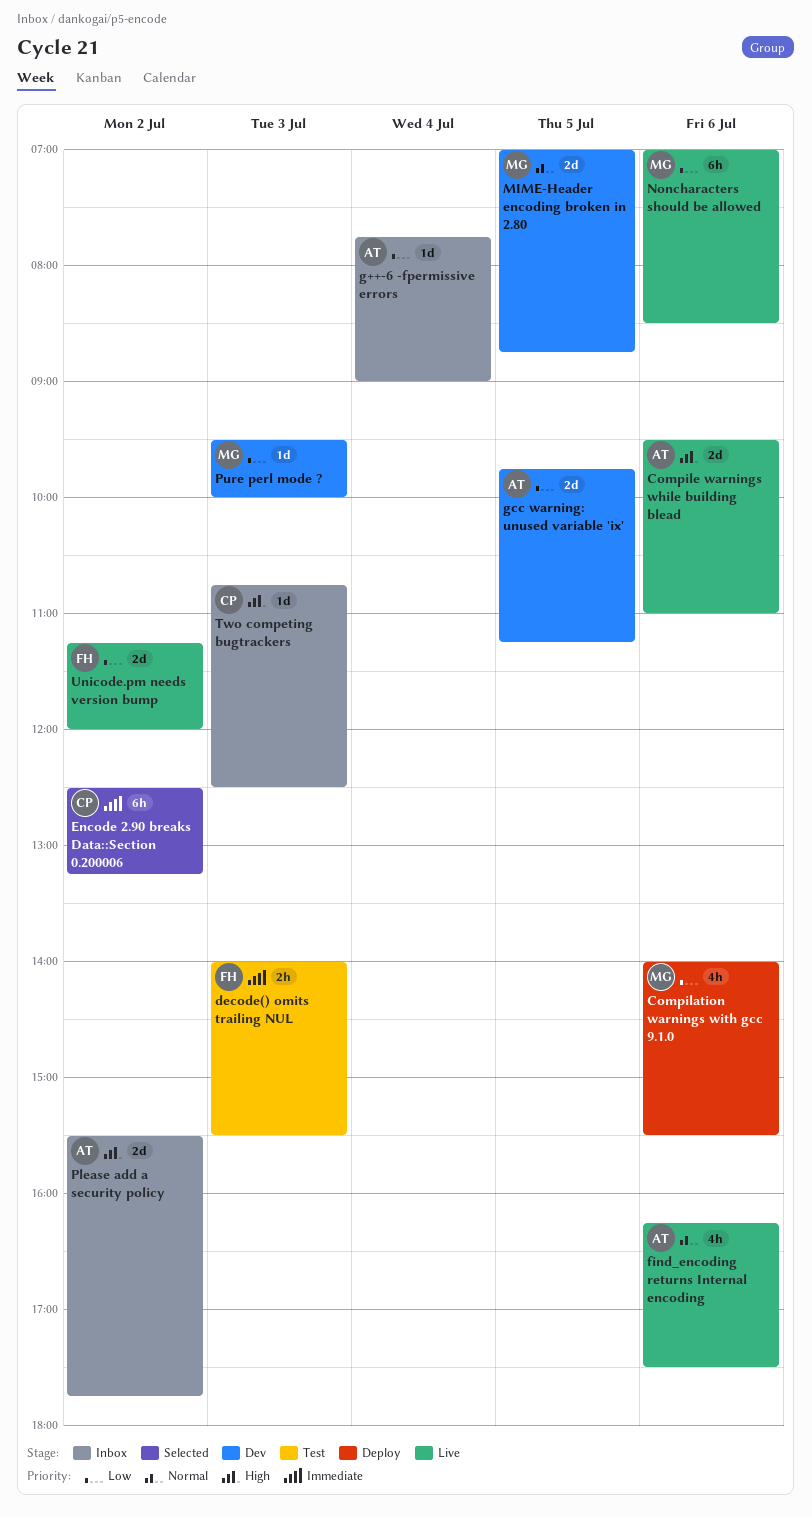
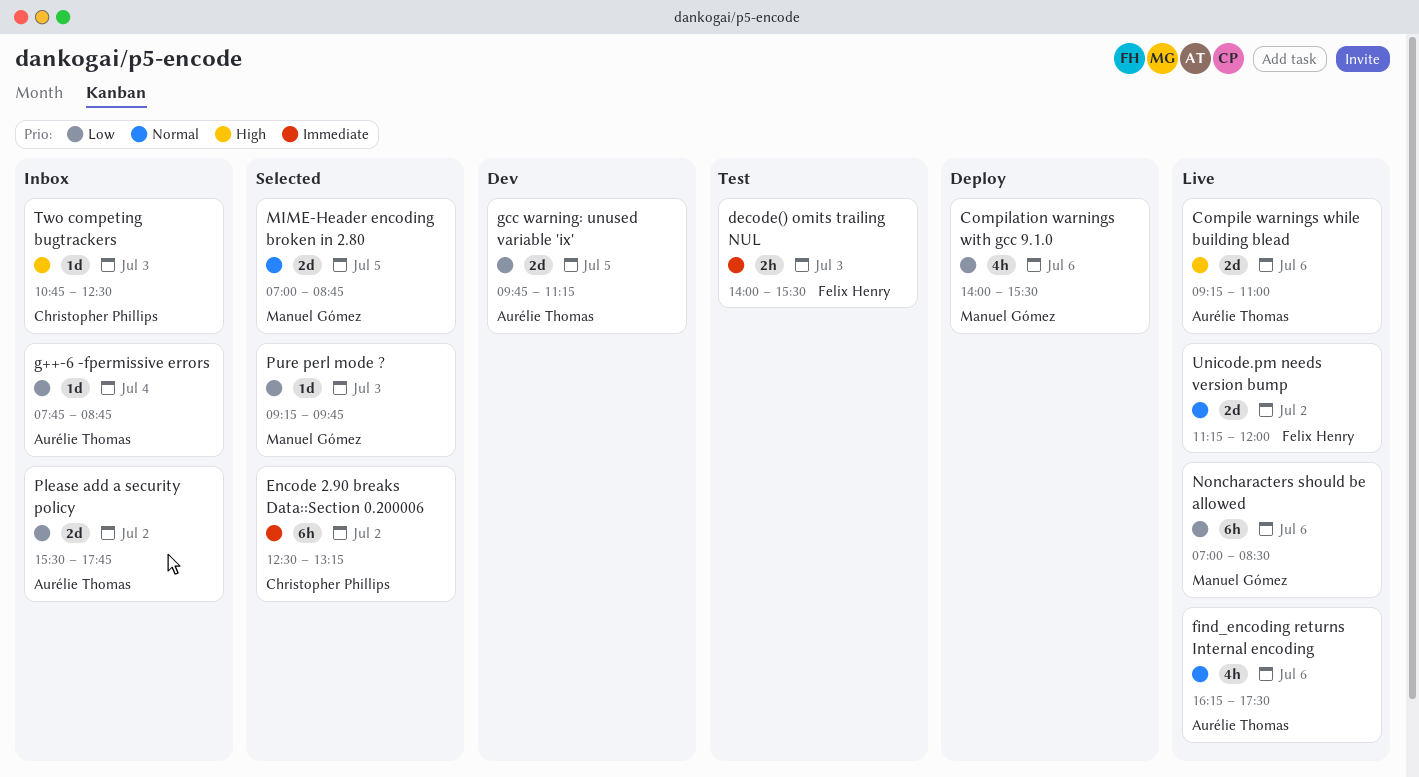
Compile warnings while building blead, begins: 09:30 -> 09:15
g++-6 -fpermissive errors, ends: 09:00 -> 08:45
MIME-Header encoding broken in 2.80, status: Dev -> Selected
Please add a security policy, priority: High -> Low
Pure perl mode ?, status: Dev -> Selected
Pure perl mode ?, begins: 09:30 -> 09:15
Pure perl mode ?, ends: 10:00 -> 09:45
Unicode.pm needs version bump, priority: Low -> Normal

